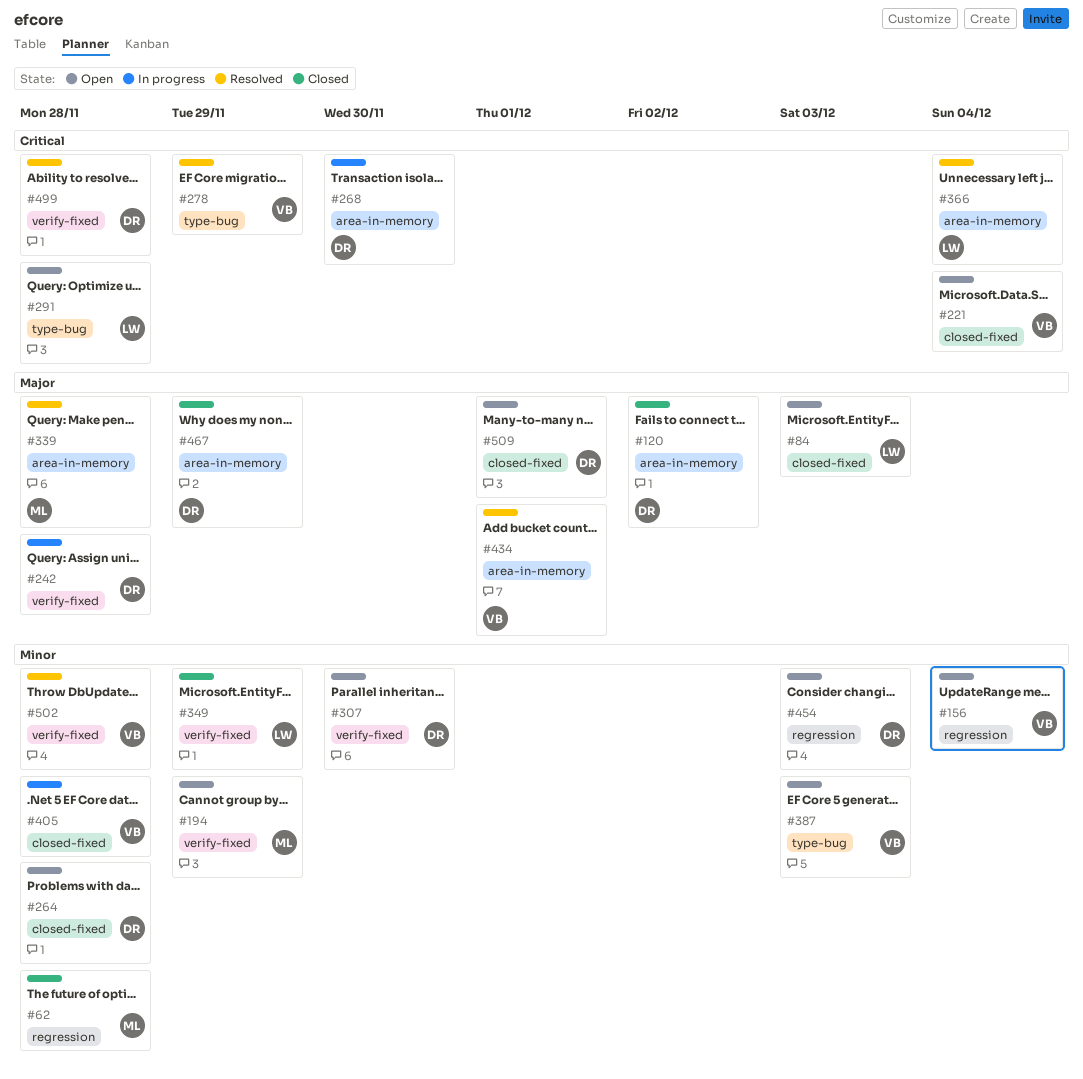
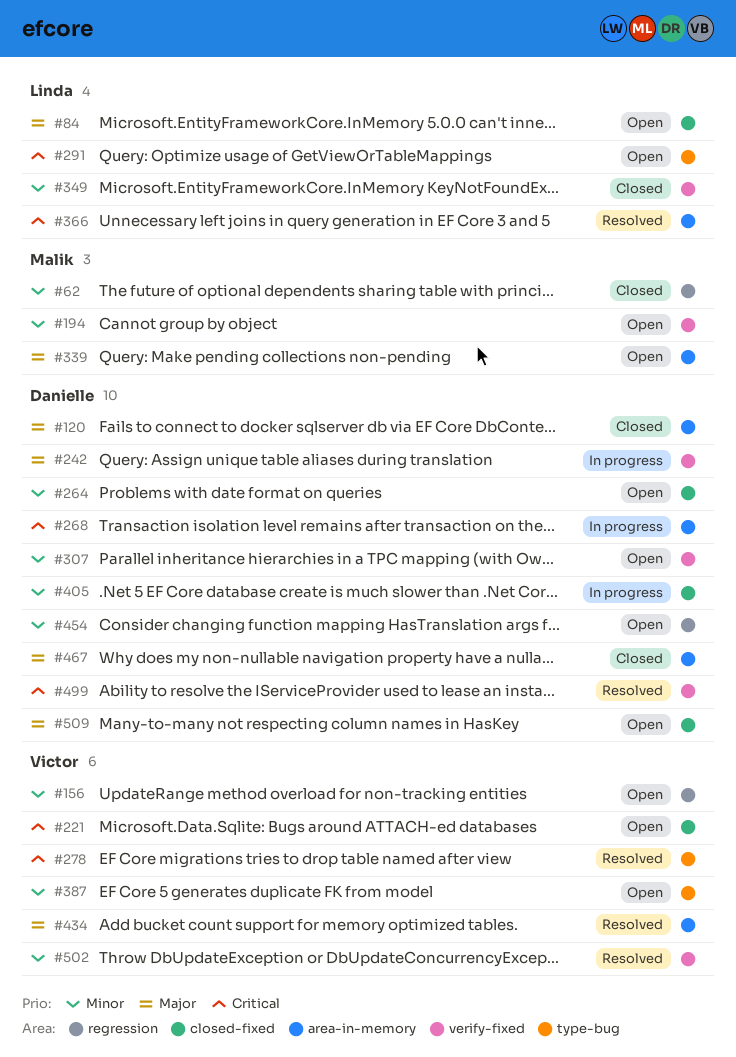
#339, status: Resolved -> Open
#405, owner: Victor -> Danielle

